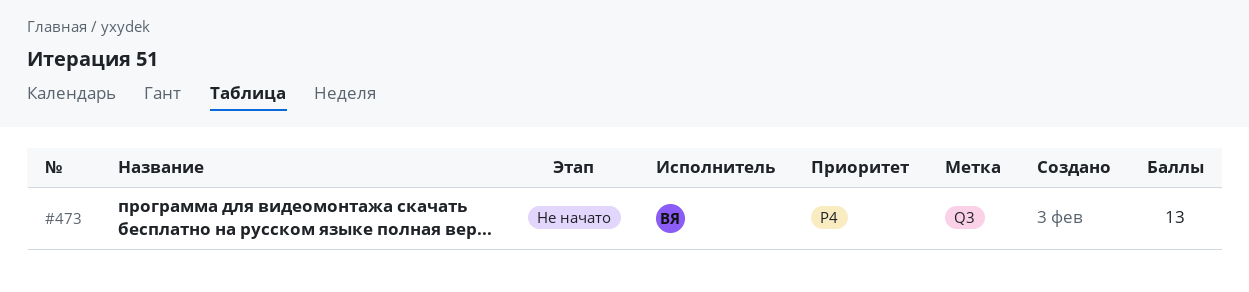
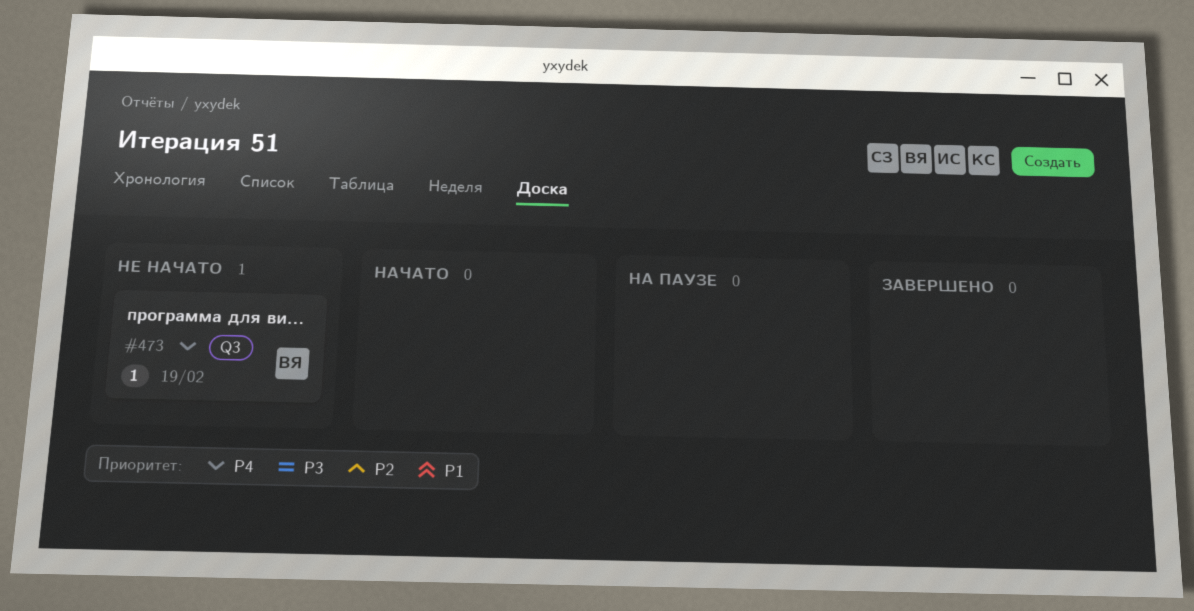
#473, estimate: 13 -> 1

